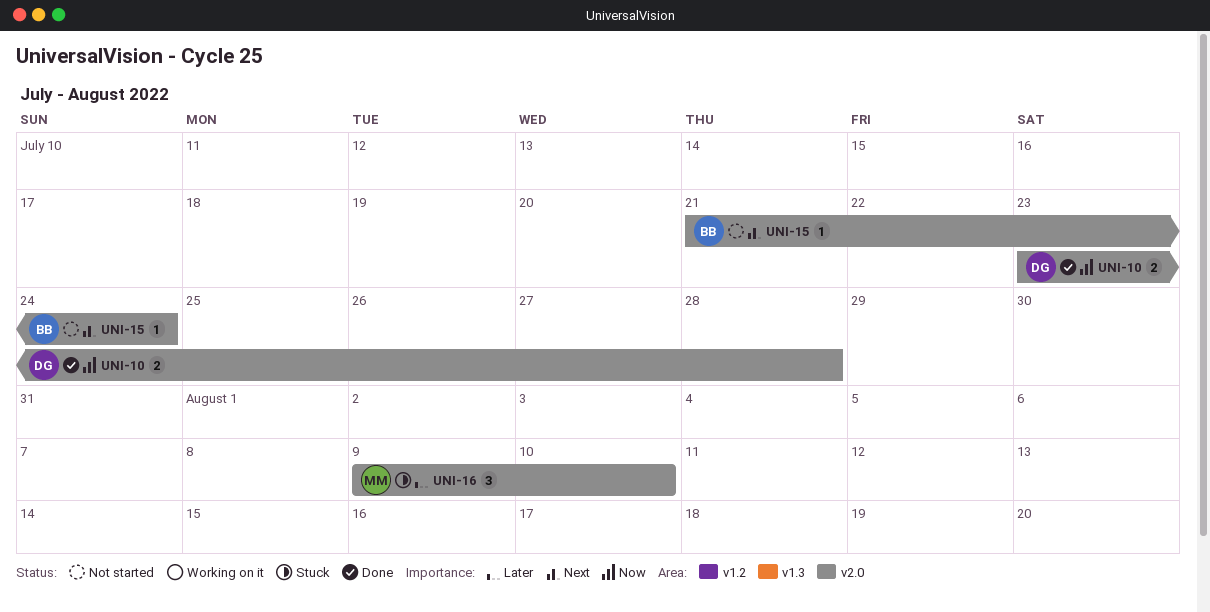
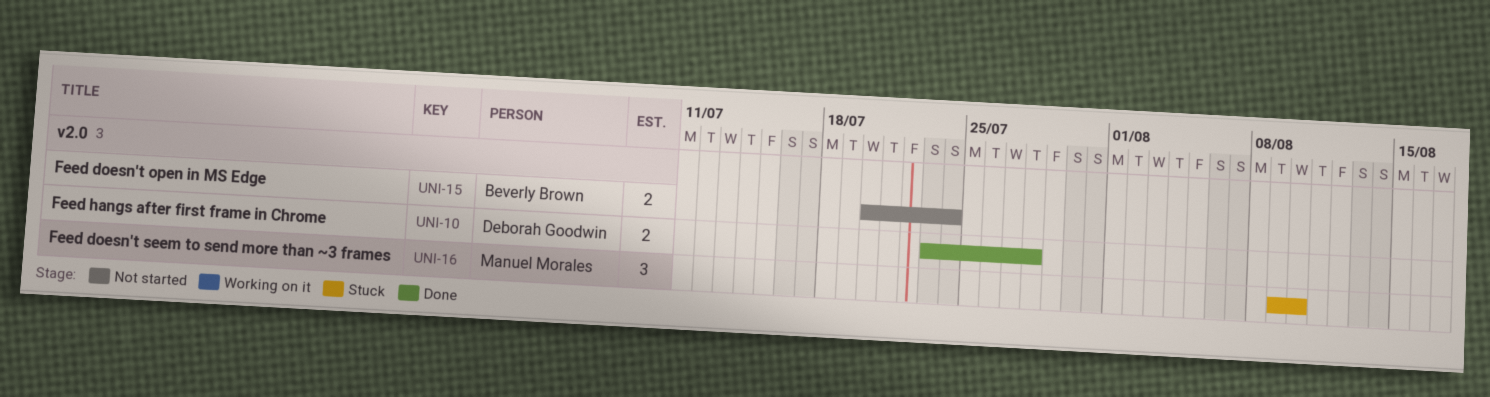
UNI-15, estimate: 1 -> 2
UNI-15, start: Jul 21 -> Jul 20

